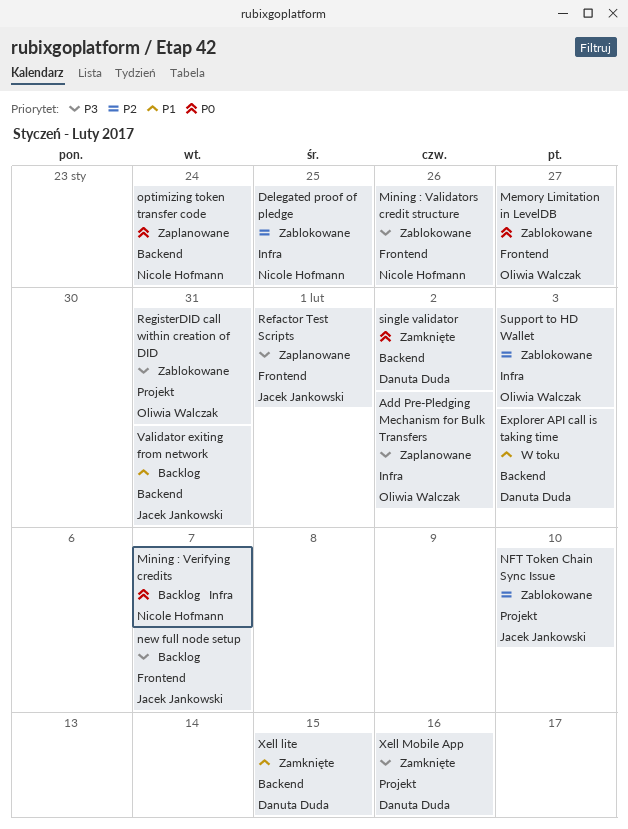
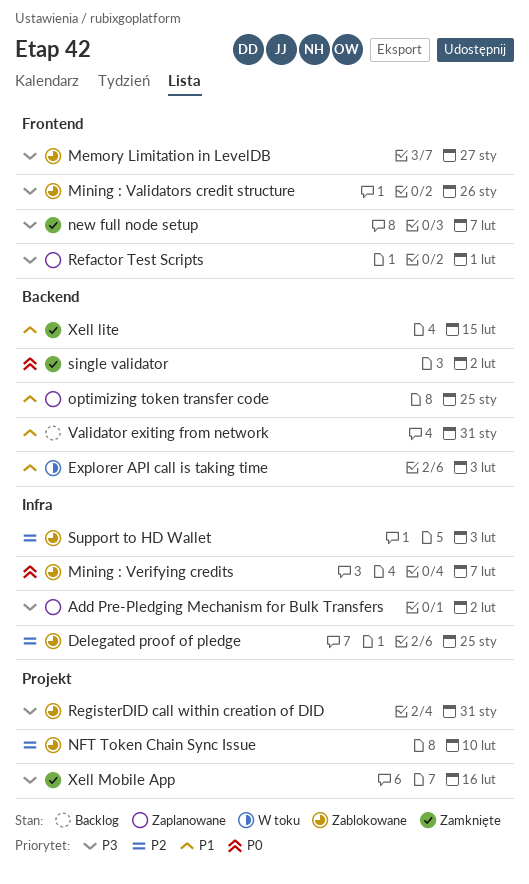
Memory Limitation in LevelDB, priority: P0 -> P3
Mining : Verifying credits, status: Backlog -> Zablokowane
new full node setup, status: Backlog -> Zamknięte
optimizing token transfer code, priority: P0 -> P1
optimizing token transfer code, due: Jan 24 -> Jan 25

